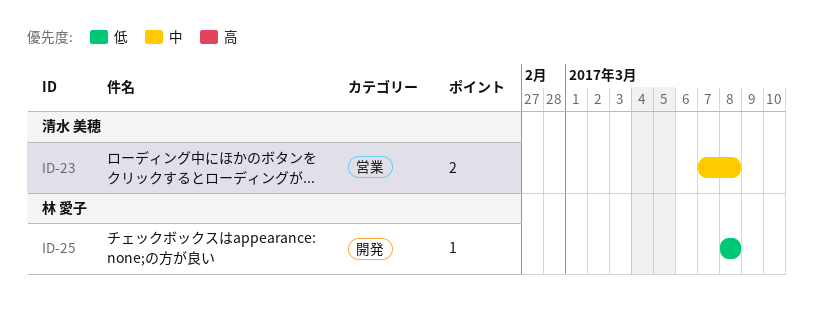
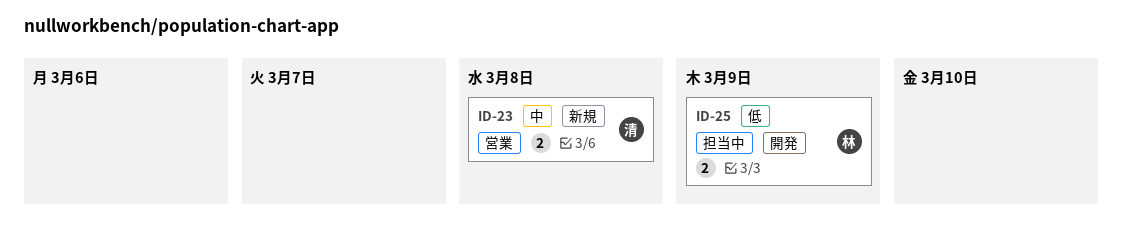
ID-25, estimate: 1 -> 2
ID-25, due: Mar 8 -> Mar 9

